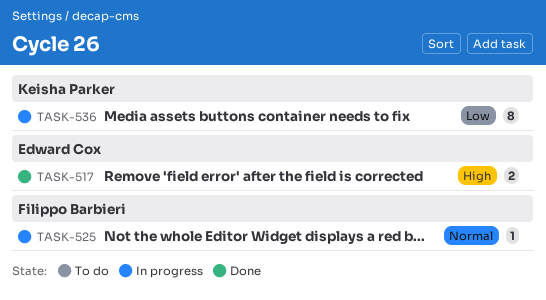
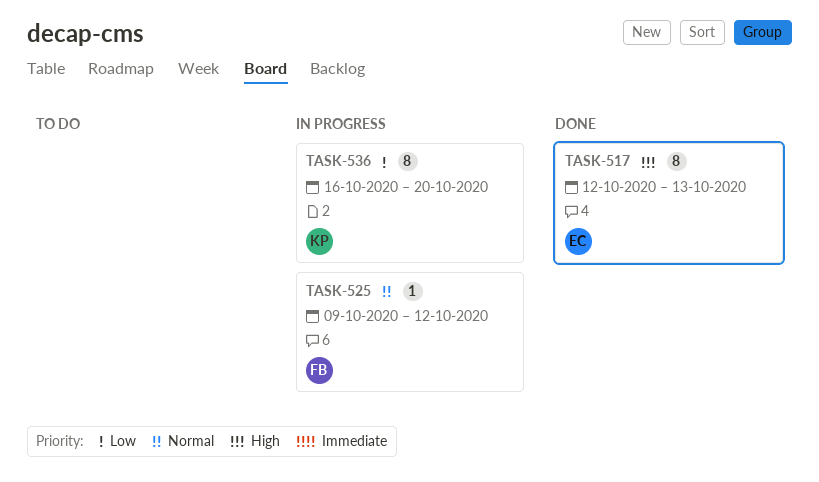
TASK-517, estimate: 2 -> 8

